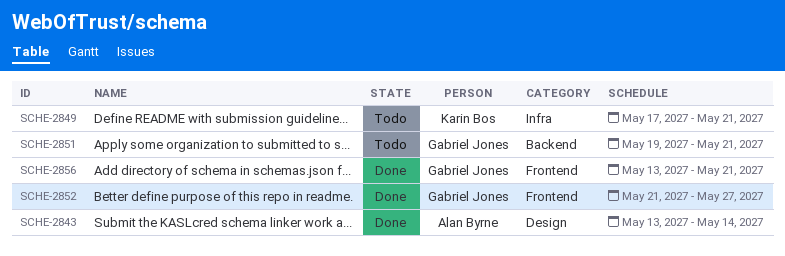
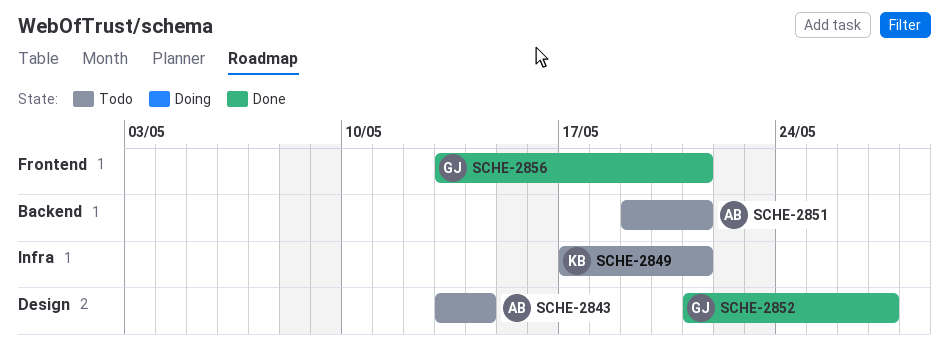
SCHE-2843, status: Done -> Todo
SCHE-2851, owner: Gabriel Jones -> Alan Byrne
SCHE-2852, label: Frontend -> Design

